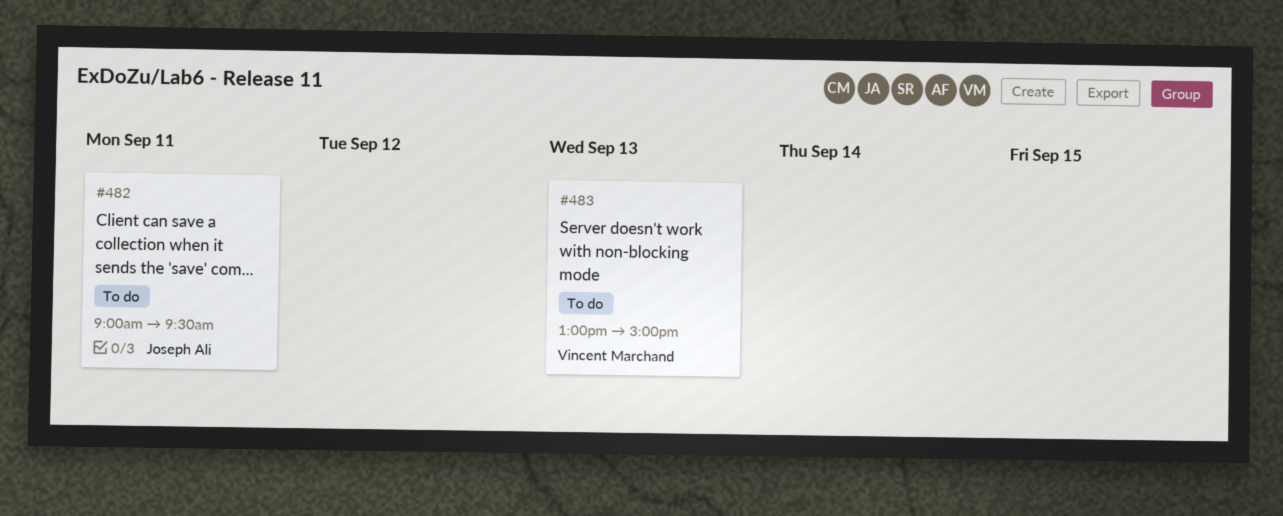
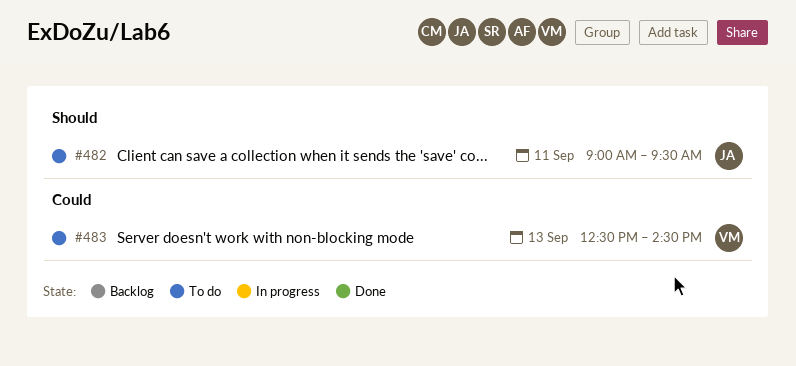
#483, begins: 13:00 -> 12:30
#483, ends: 15:00 -> 14:30

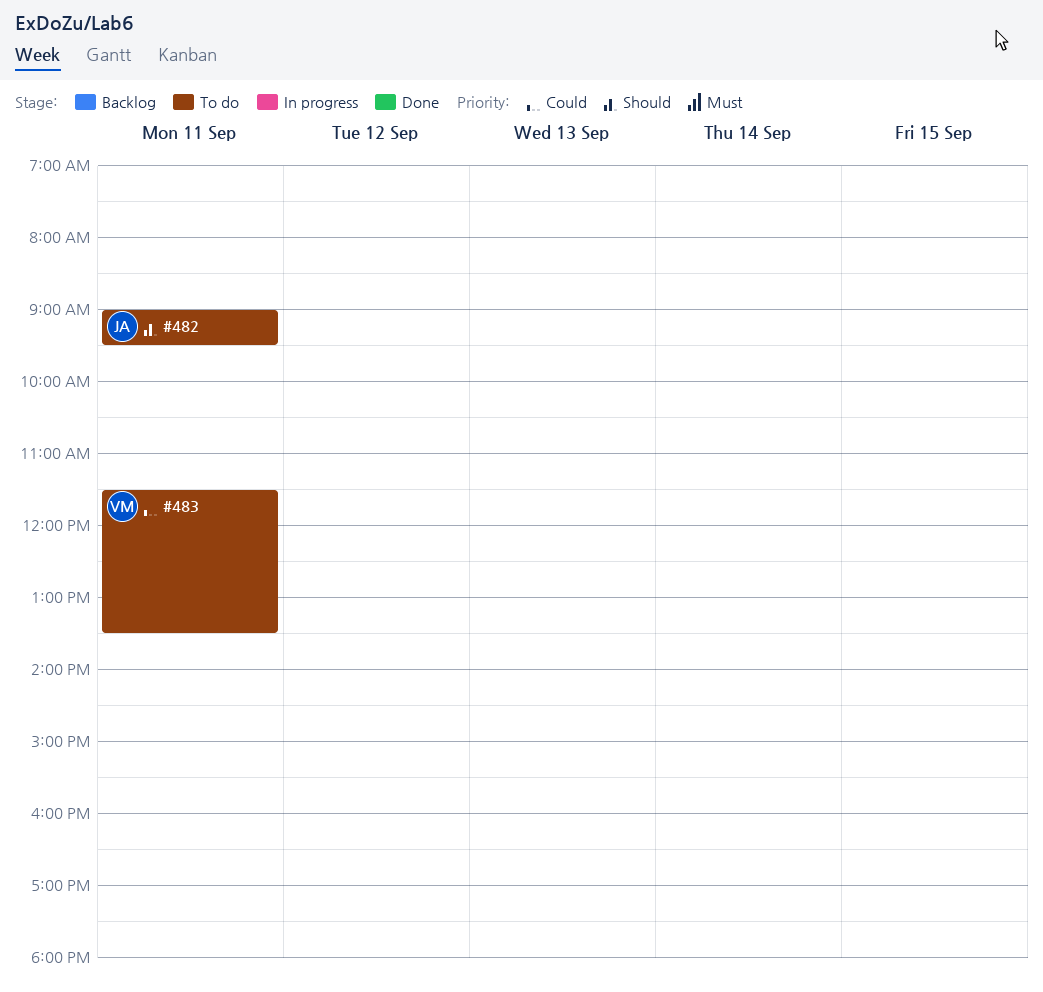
#483, day: Sep 13 -> Sep 11
#483, begins: 12:30 -> 11:30
#483, ends: 14:30 -> 13:30

